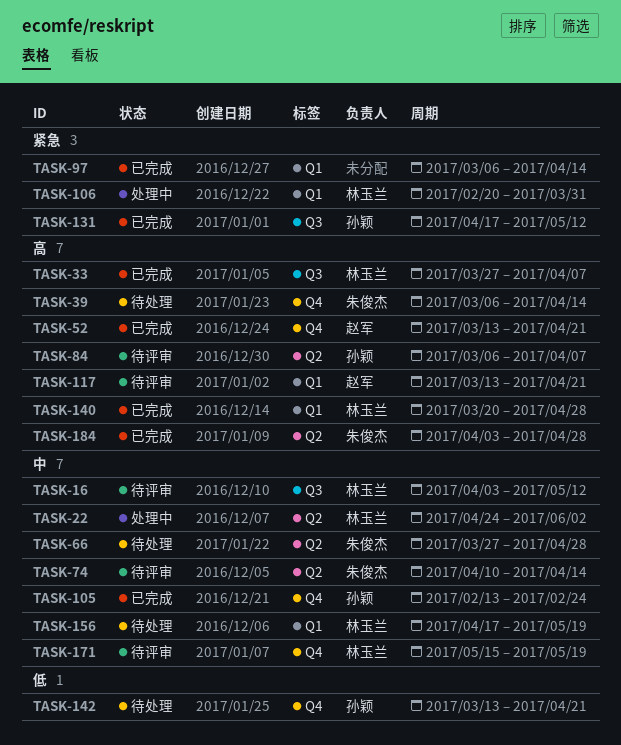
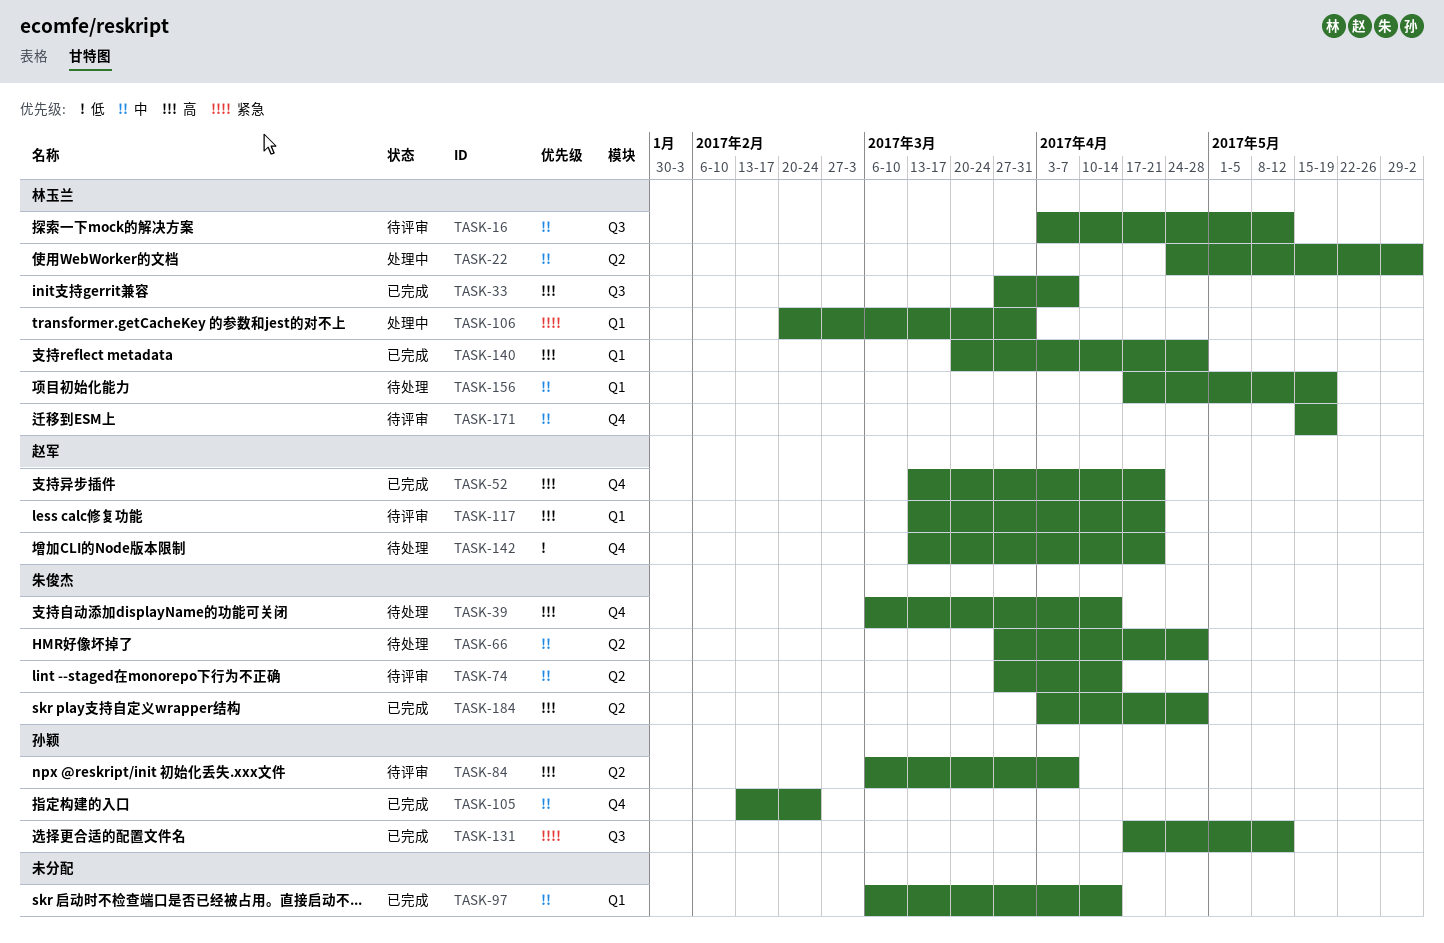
TASK-74, start: Apr 10 -> Mar 27
TASK-97, priority: 紧急 -> 中
TASK-142, owner: 孙颖 -> 赵军

